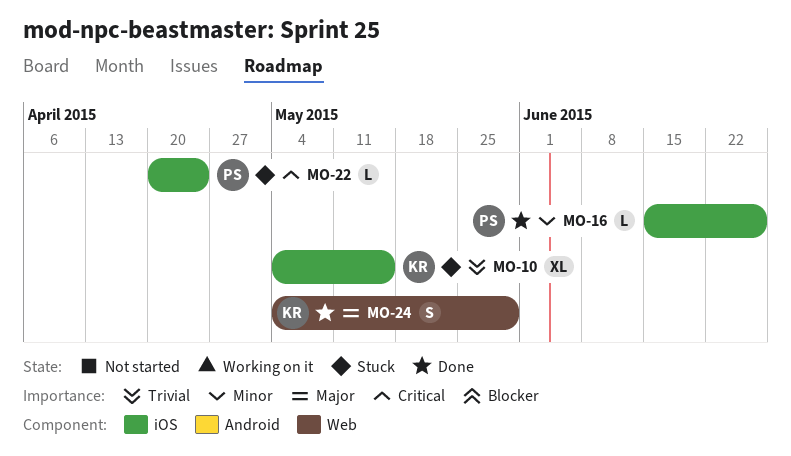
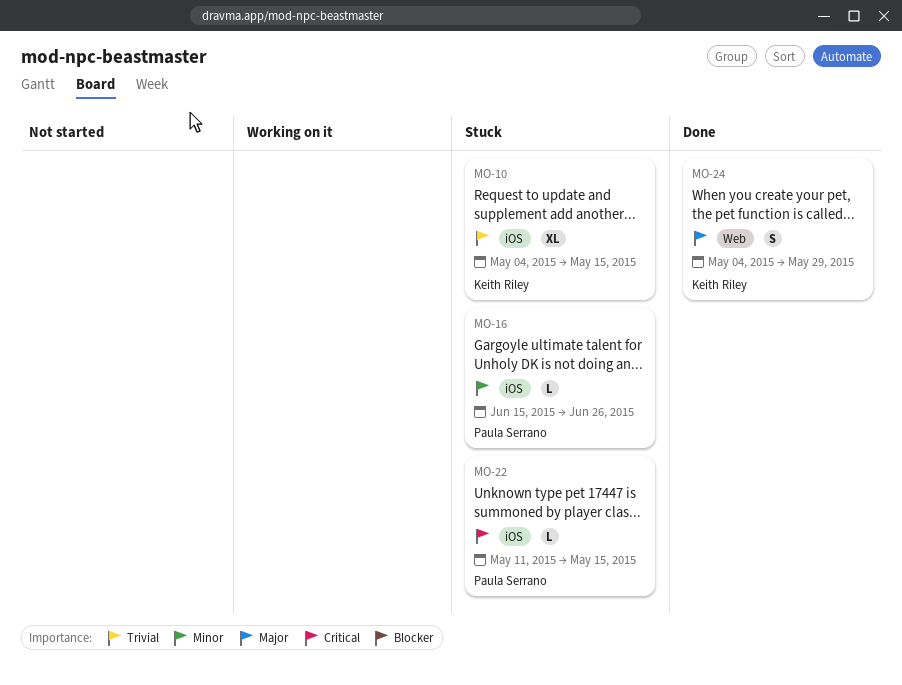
MO-16, status: Done -> Stuck
MO-22, start: Apr 20 -> May 11
MO-22, due: Apr 24 -> May 15

